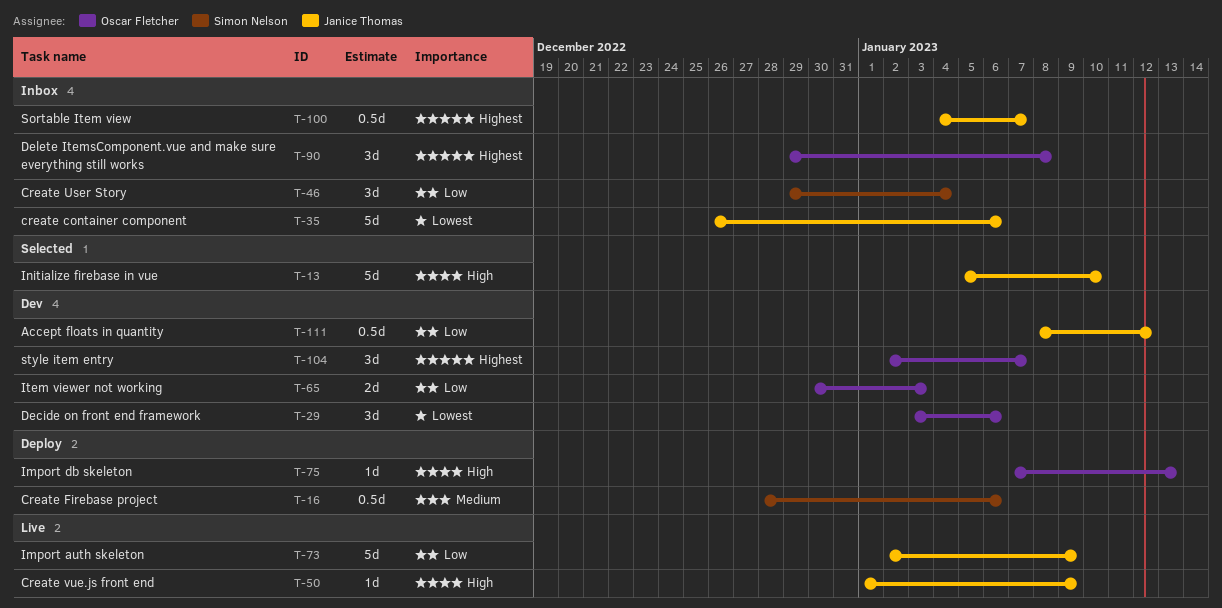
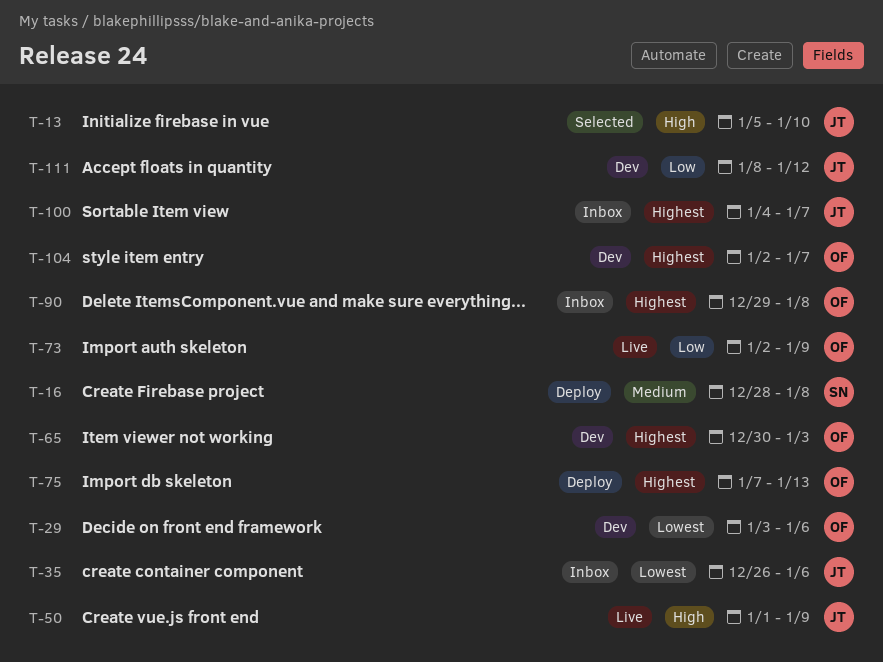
T-16, due: Jan 6 -> Jan 8
T-46: present -> none
T-65, priority: Low -> Highest
T-73, owner: Janice Thomas -> Oscar Fletcher
T-75, priority: High -> Highest

